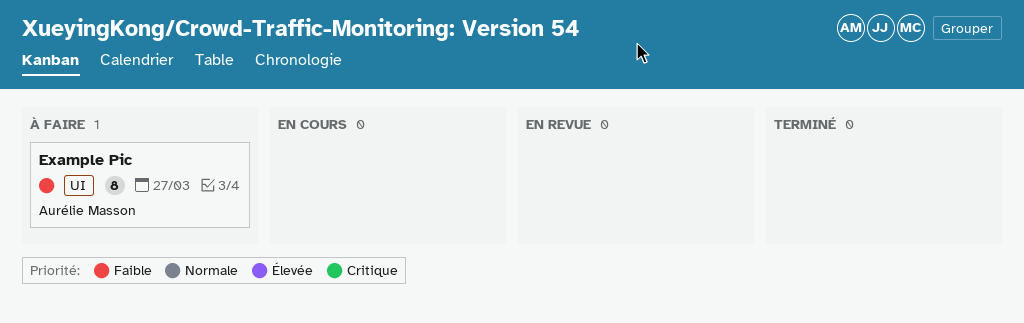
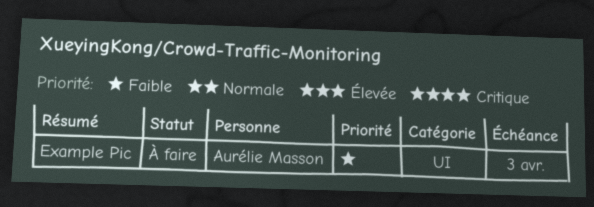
Example Pic, due: Mar 27 -> Apr 3

